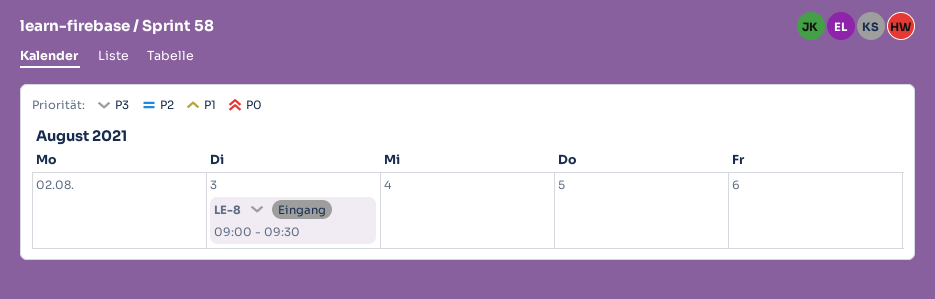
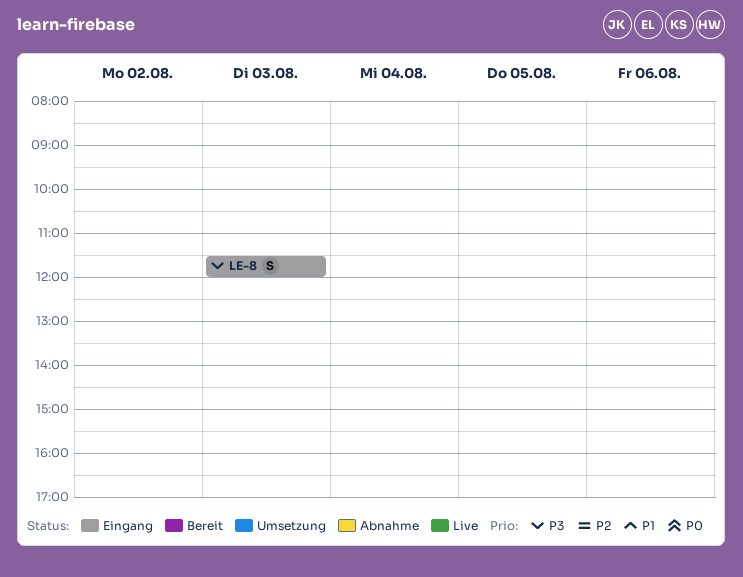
LE-8, begins: 09:00 -> 11:30
LE-8, ends: 09:30 -> 12:00

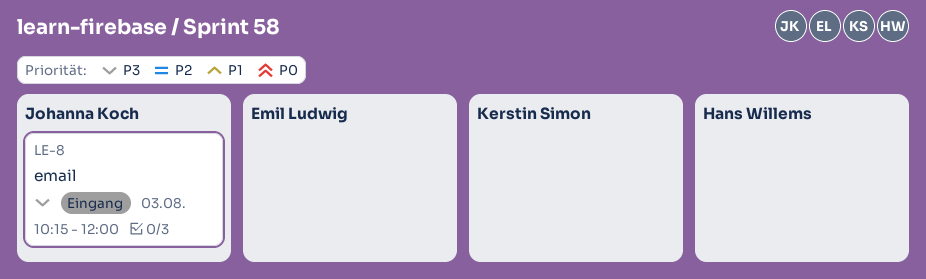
LE-8, begins: 11:30 -> 10:15

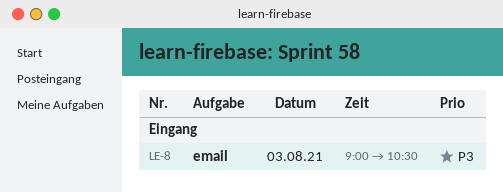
LE-8, begins: 10:15 -> 09:00
LE-8, ends: 12:00 -> 10:30

